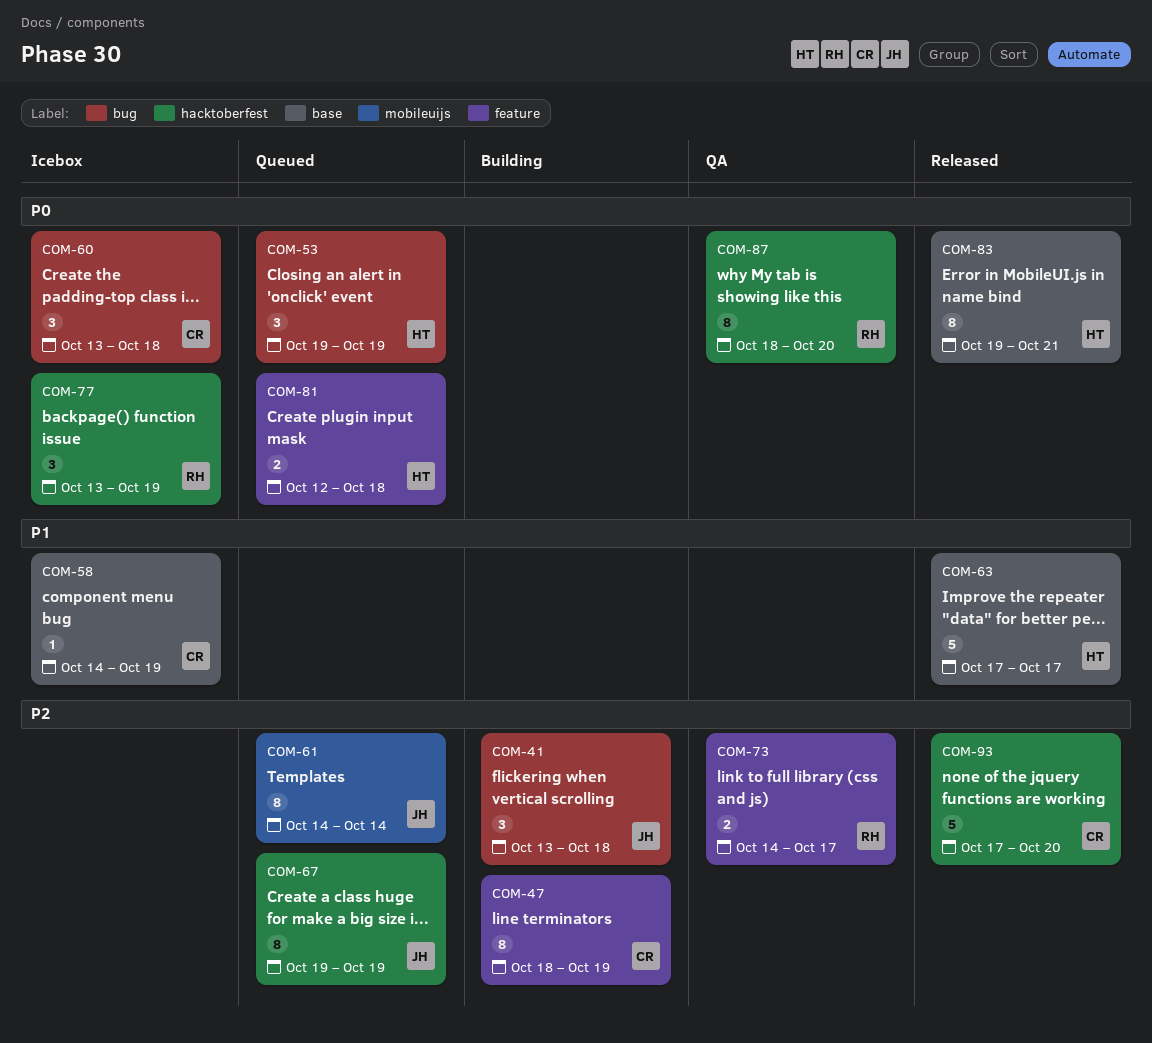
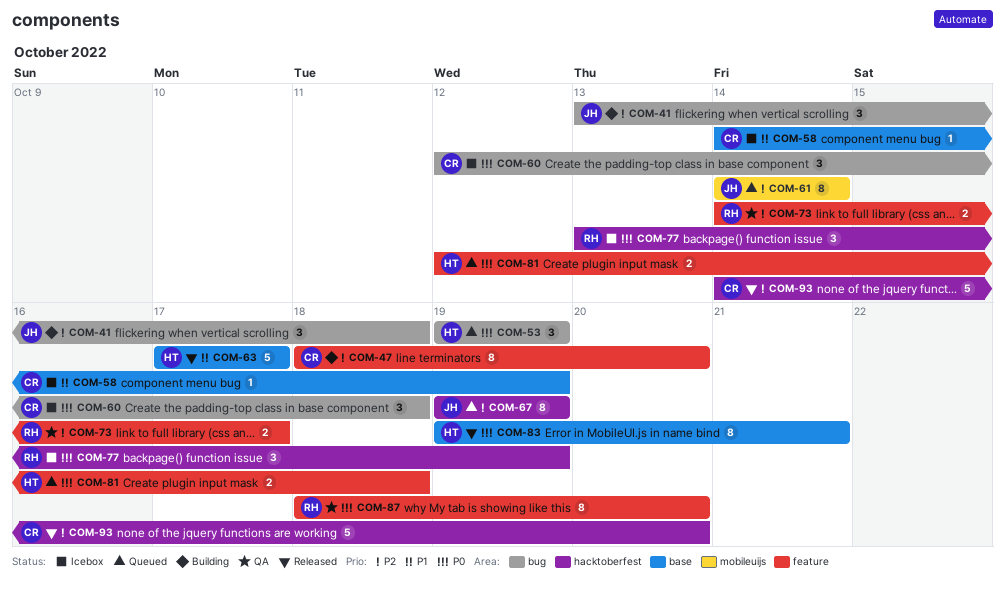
COM-47, due: Oct 19 -> Oct 20
COM-60, start: Oct 13 -> Oct 12
COM-87, label: hacktoberfest -> feature
COM-93, start: Oct 17 -> Oct 14

